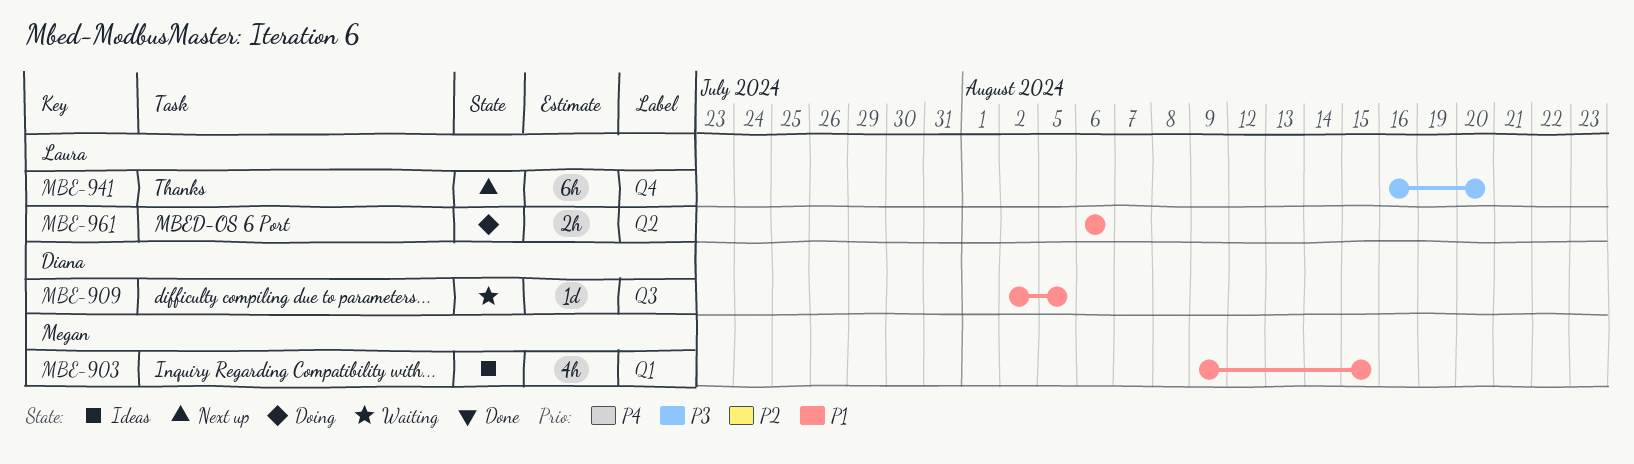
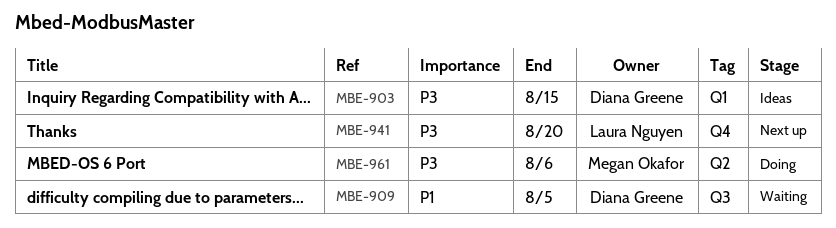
MBE-903, owner: Megan Okafor -> Diana Greene
MBE-903, priority: P1 -> P3
MBE-961, owner: Laura Nguyen -> Megan Okafor
MBE-961, priority: P1 -> P3

